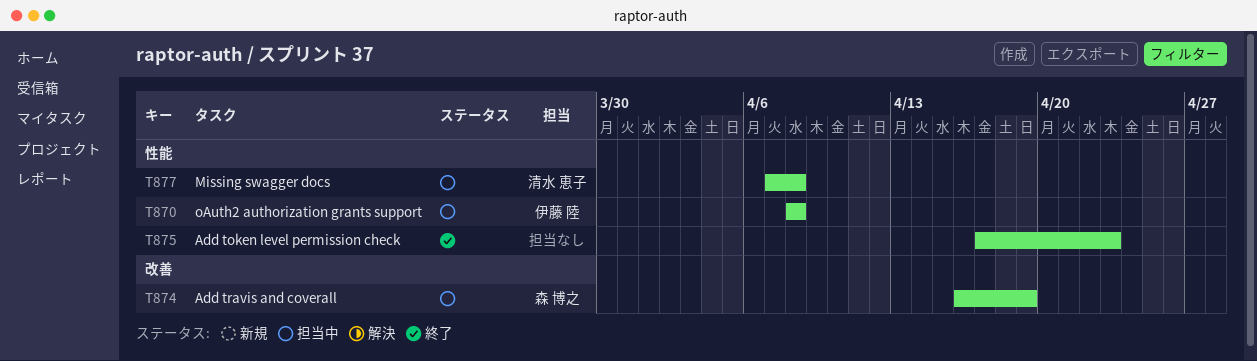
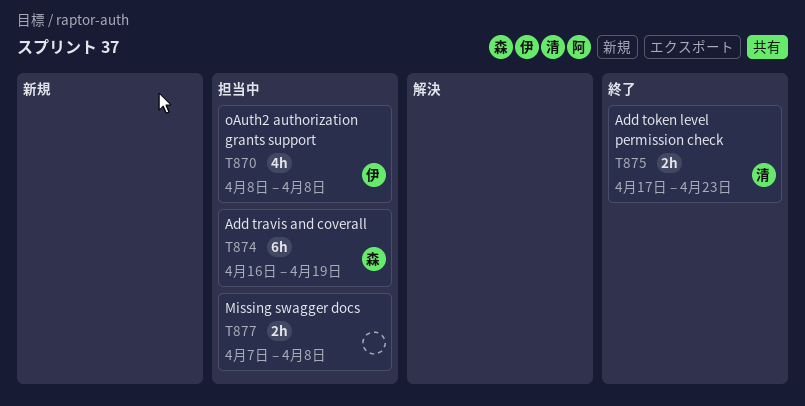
T875, owner: none -> 清水 恵子
T877, owner: 清水 恵子 -> none

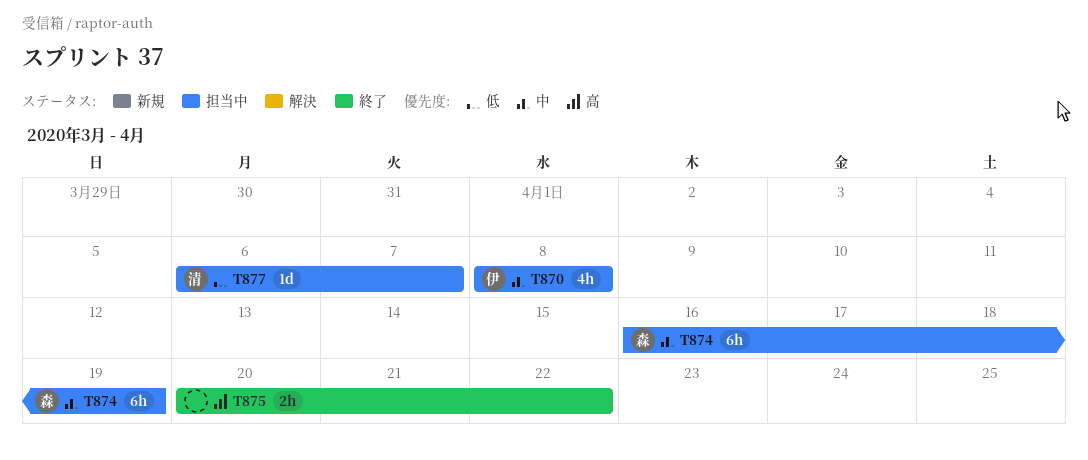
T875, owner: 清 -> none
T875, start: Apr 17 -> Apr 20
T875, due: Apr 23 -> Apr 22
T877, owner: none -> 清
T877, estimate: 2h -> 1d
T877, start: Apr 7 -> Apr 6
T877, due: Apr 8 -> Apr 7

